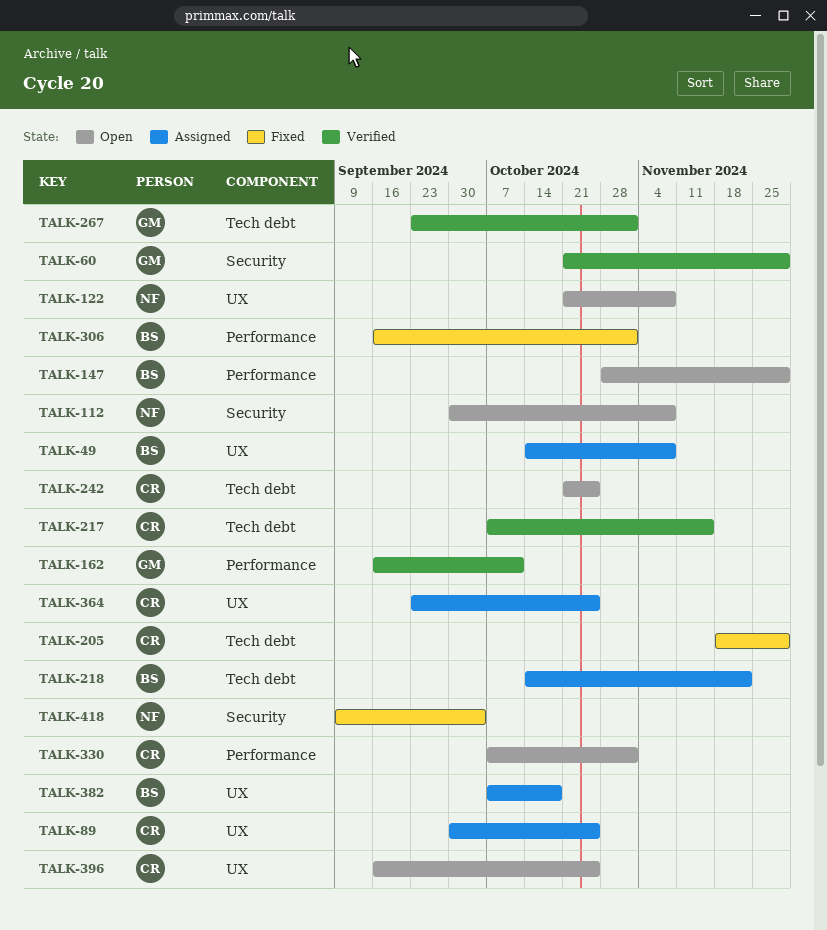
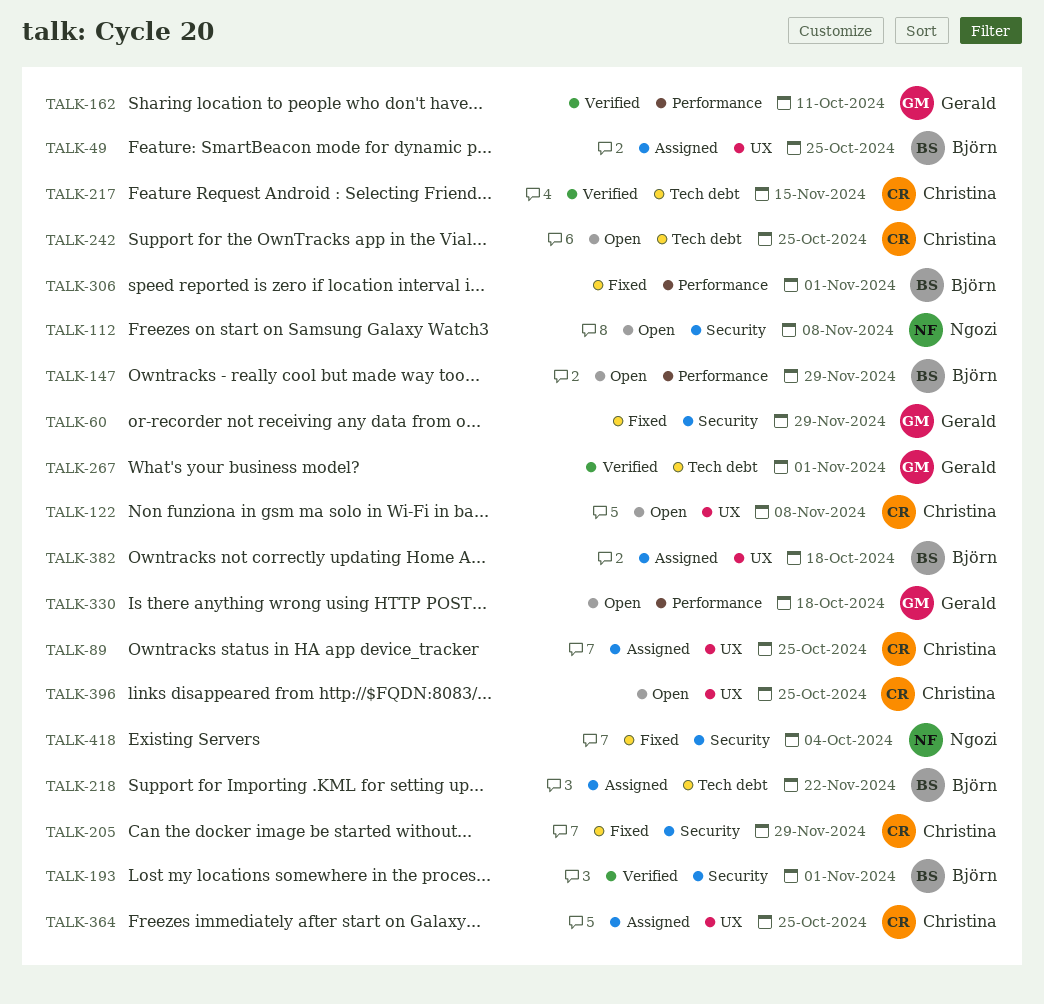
TALK-49, due: Nov 8 -> Oct 25
TALK-60, status: Verified -> Fixed
TALK-122, owner: Ngozi -> Christina
TALK-193: none -> present
TALK-205, label: Tech debt -> Security
TALK-330, owner: Christina -> Gerald
TALK-330, due: Nov 1 -> Oct 18

